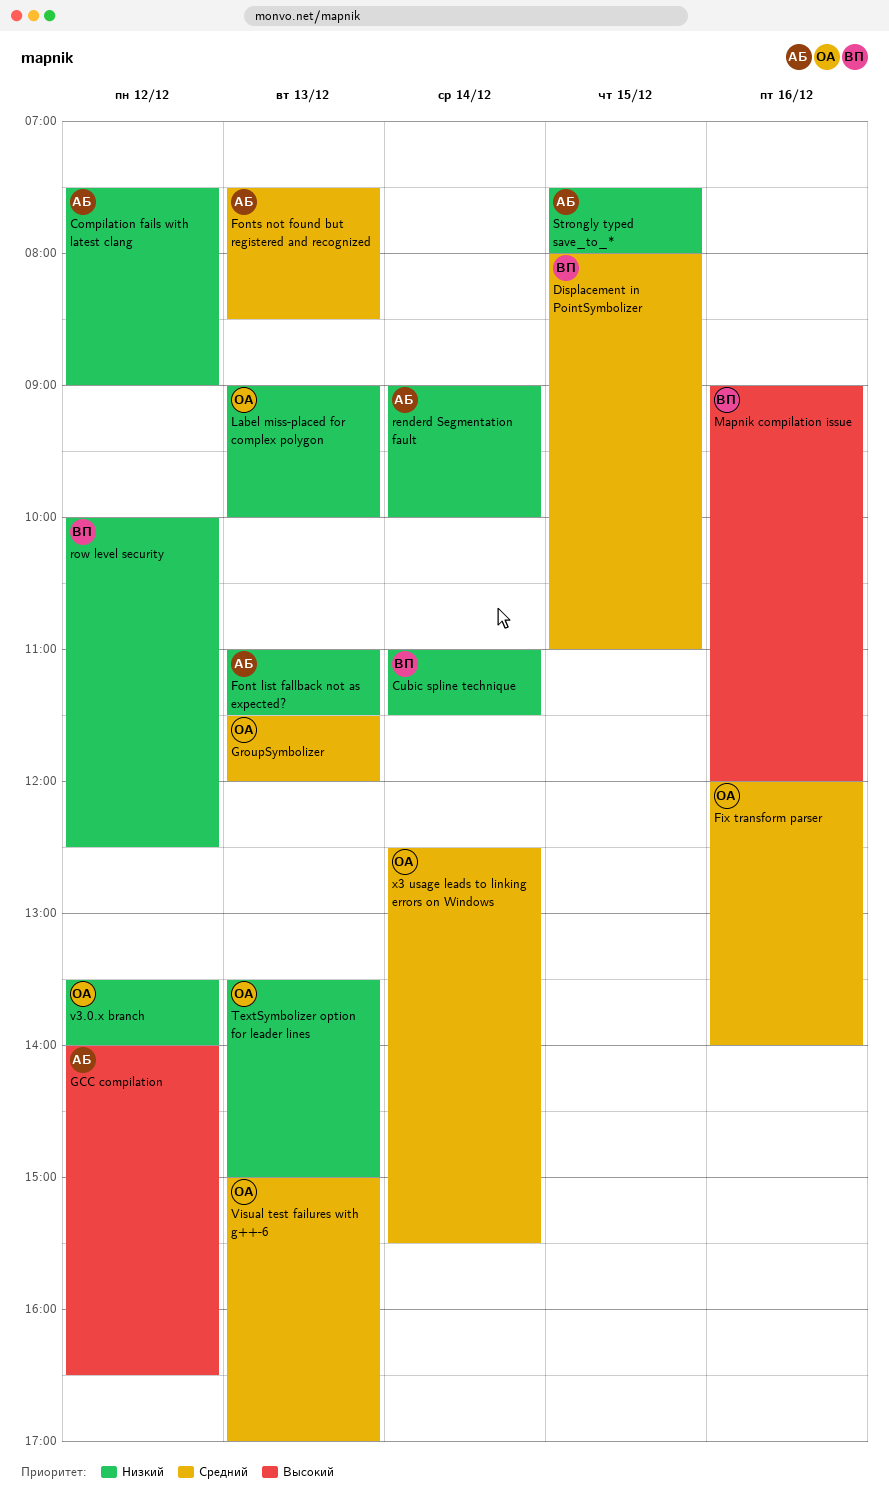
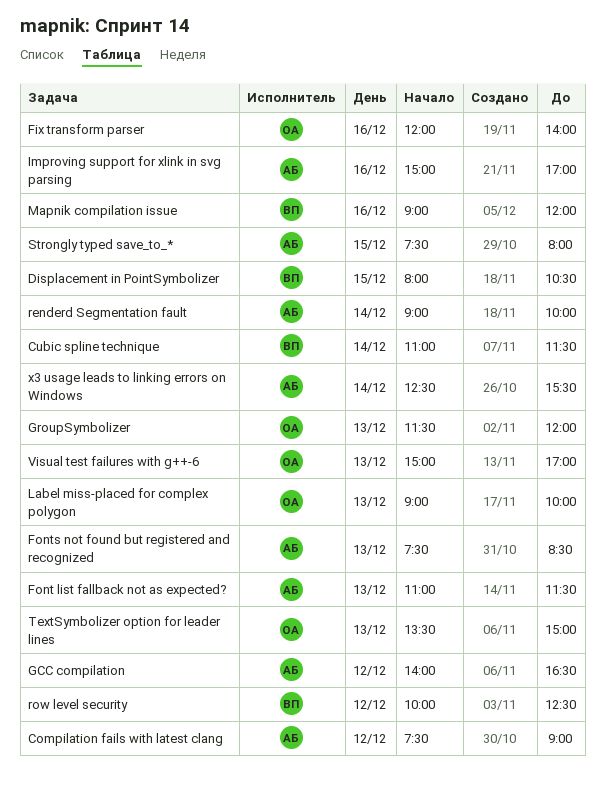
Displacement in PointSymbolizer, ends: 11:00 -> 10:30
Improving support for xlink in svg parsing: none -> present
v3.0.x branch: present -> none
x3 usage leads to linking errors on Windows, owner: ОА -> АБ

